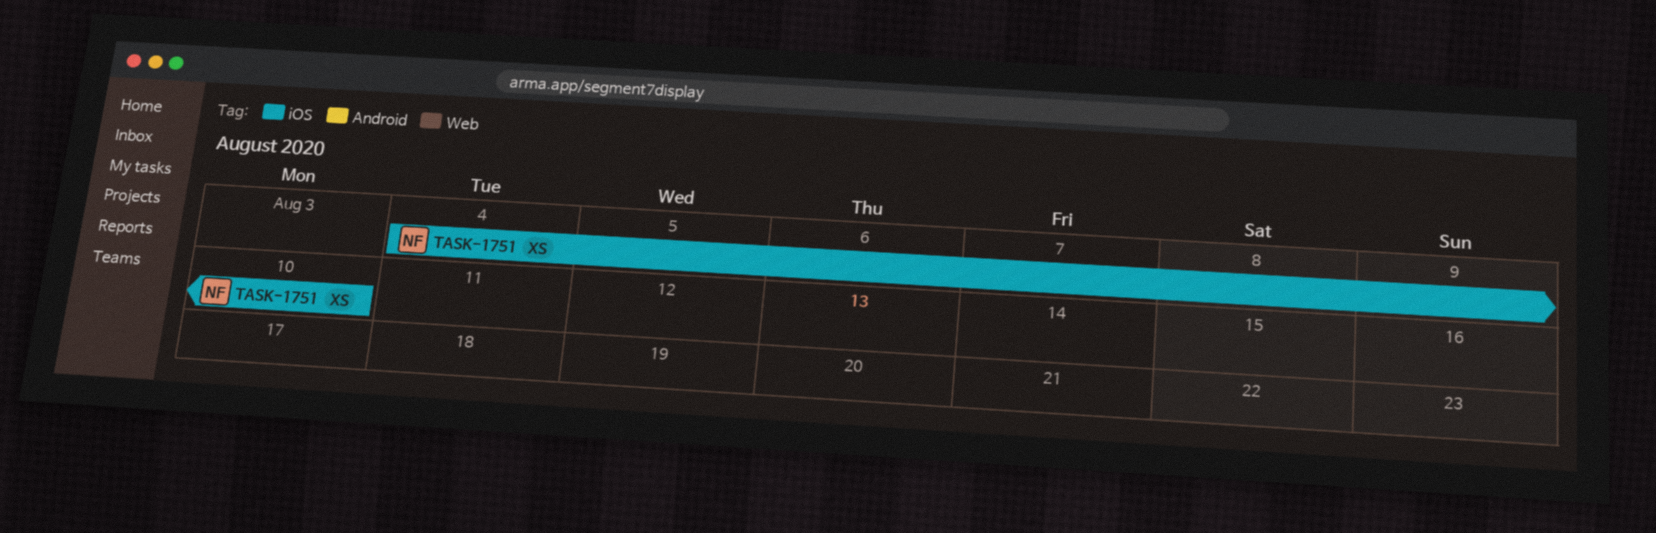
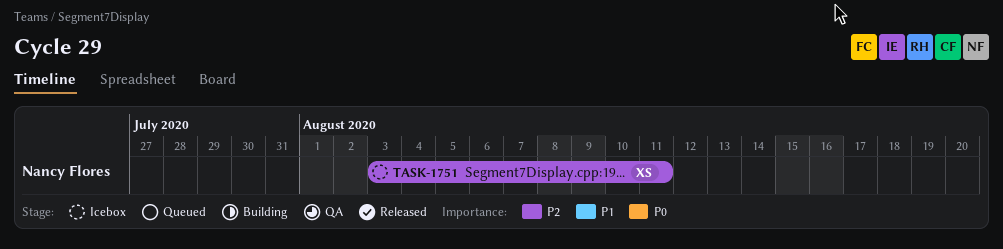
TASK-1751, start: Aug 4 -> Aug 3
TASK-1751, due: Aug 10 -> Aug 11

